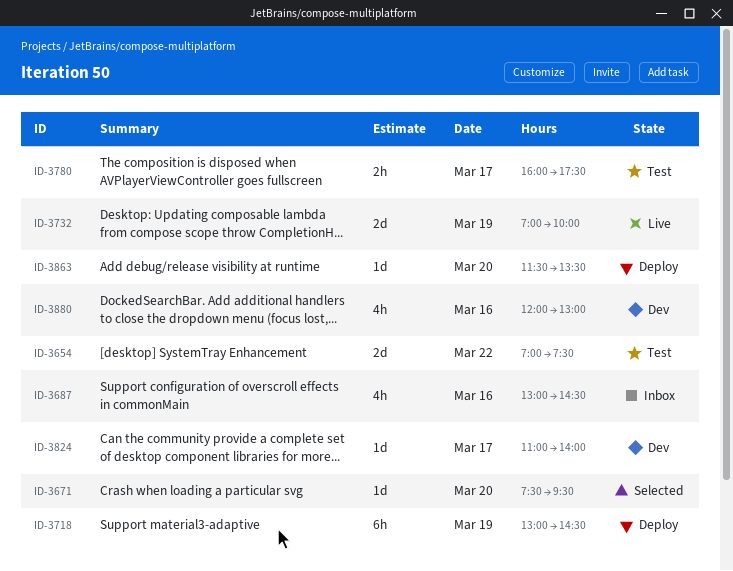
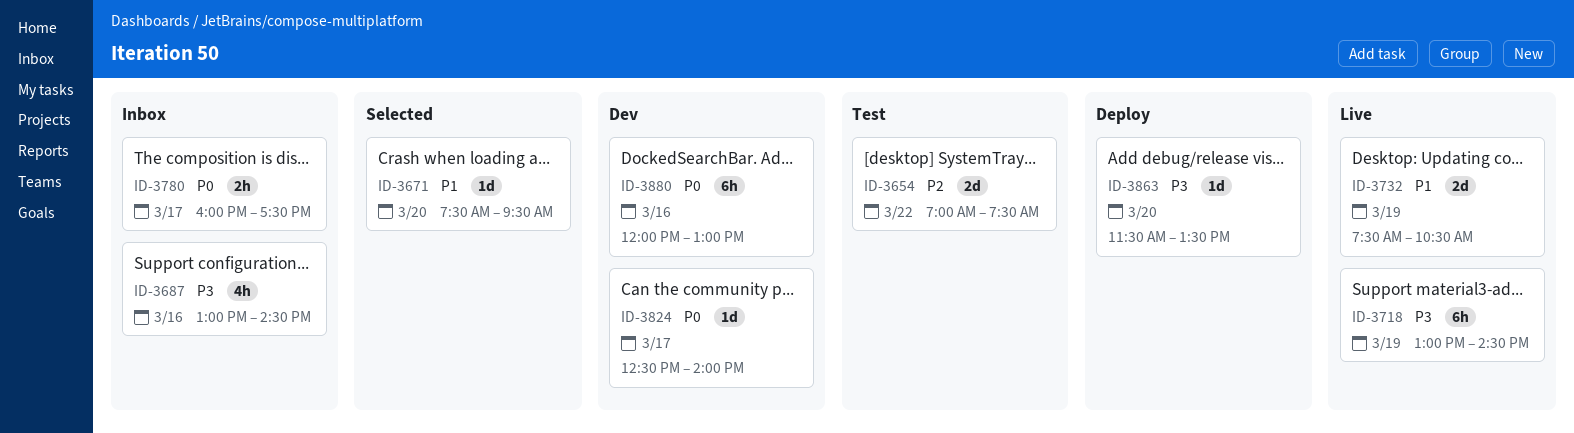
ID-3718, status: Deploy -> Live
ID-3732, begins: 07:00 -> 07:30
ID-3732, ends: 10:00 -> 10:30
ID-3780, status: Test -> Inbox
ID-3824, begins: 11:00 -> 12:30
ID-3880, estimate: 4h -> 6h

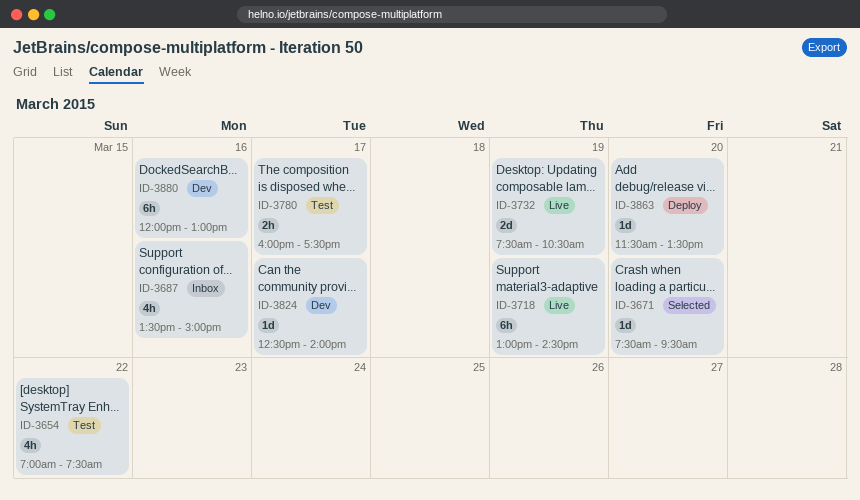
ID-3654, estimate: 2d -> 4h
ID-3687, begins: 13:00 -> 13:30
ID-3687, ends: 14:30 -> 15:00
ID-3780, status: Inbox -> Test

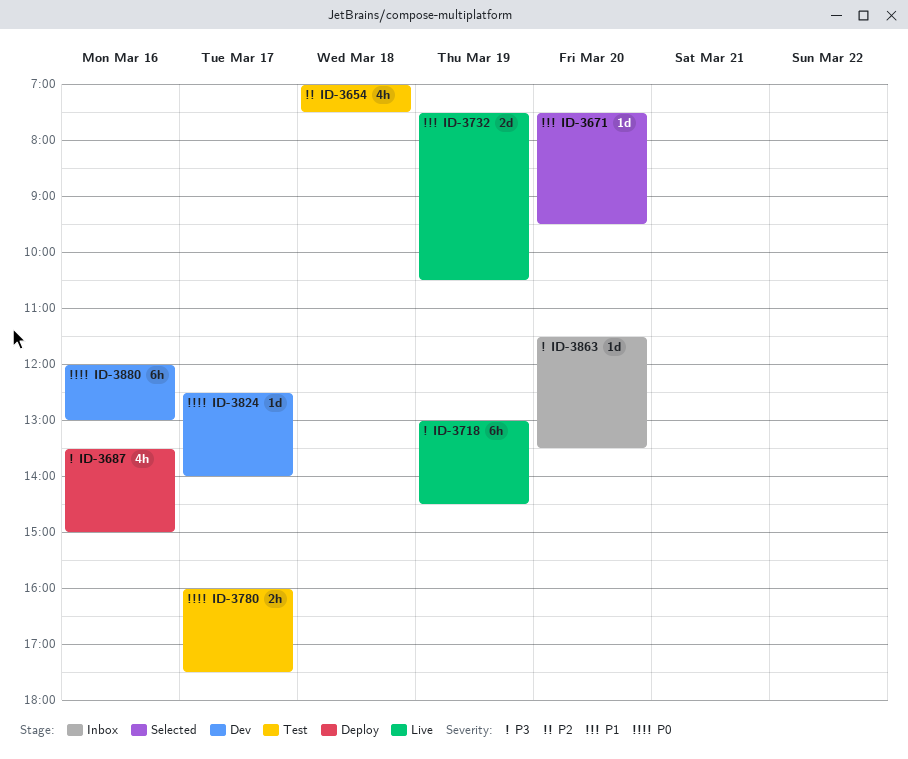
ID-3654, day: Mar 22 -> Mar 18
ID-3687, status: Inbox -> Deploy
ID-3863, status: Deploy -> Inbox

